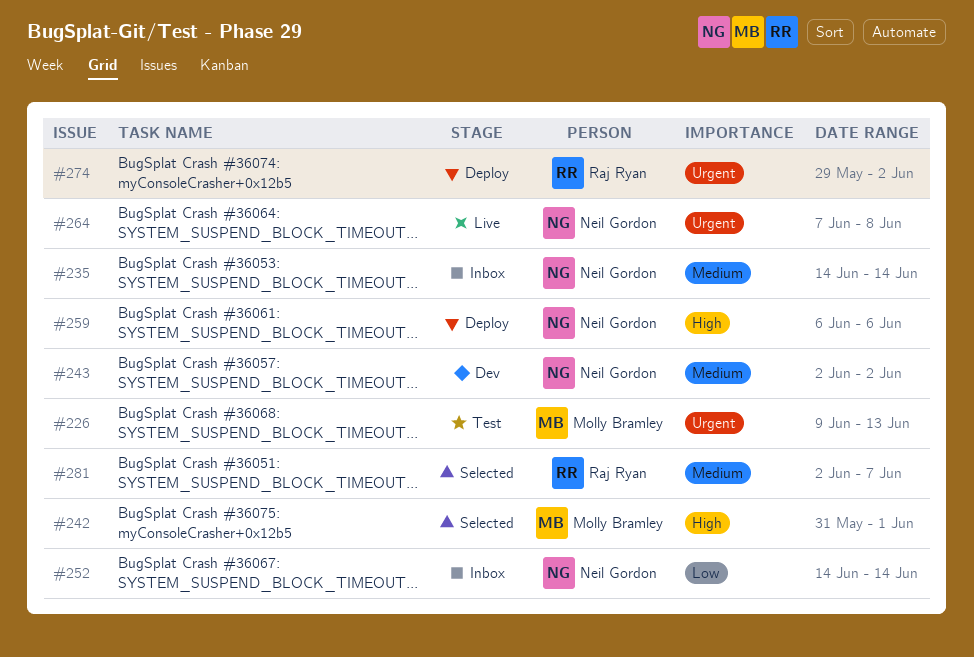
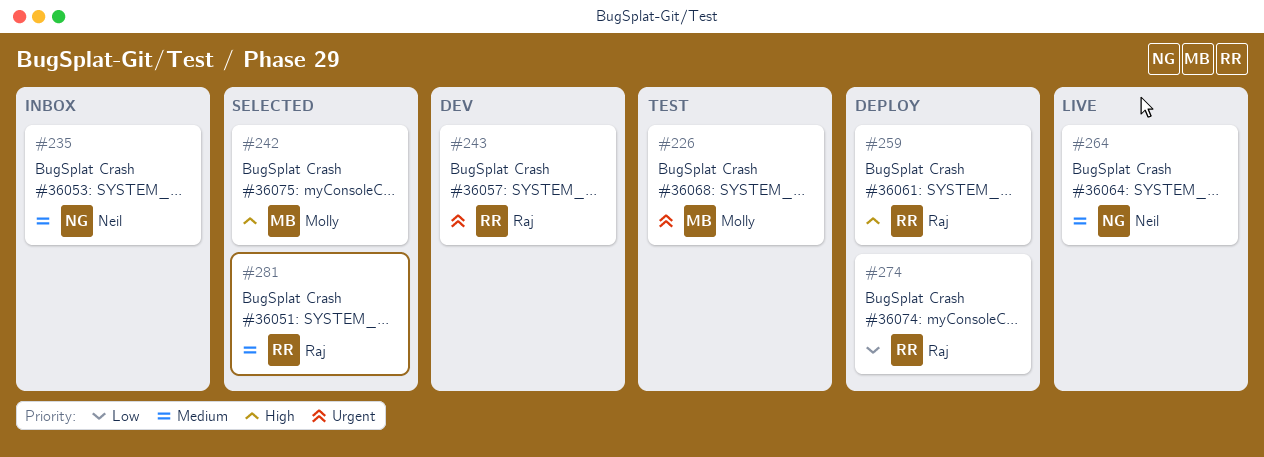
#243, owner: Neil Gordon -> Raj Ryan
#243, priority: Medium -> Urgent
#252: present -> none
#259, owner: Neil Gordon -> Raj Ryan
#264, priority: Urgent -> Medium
#274, priority: Urgent -> Low

